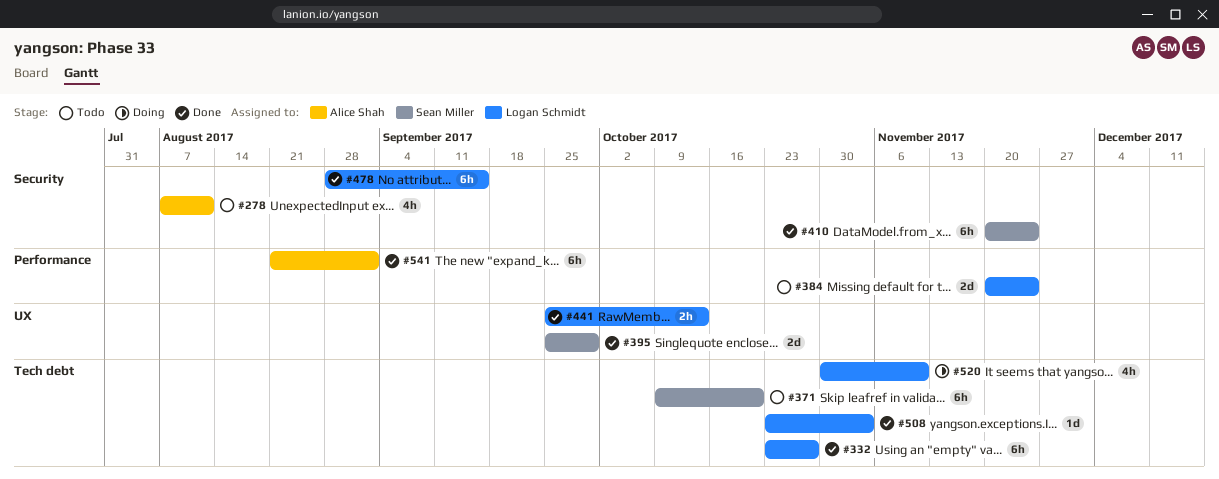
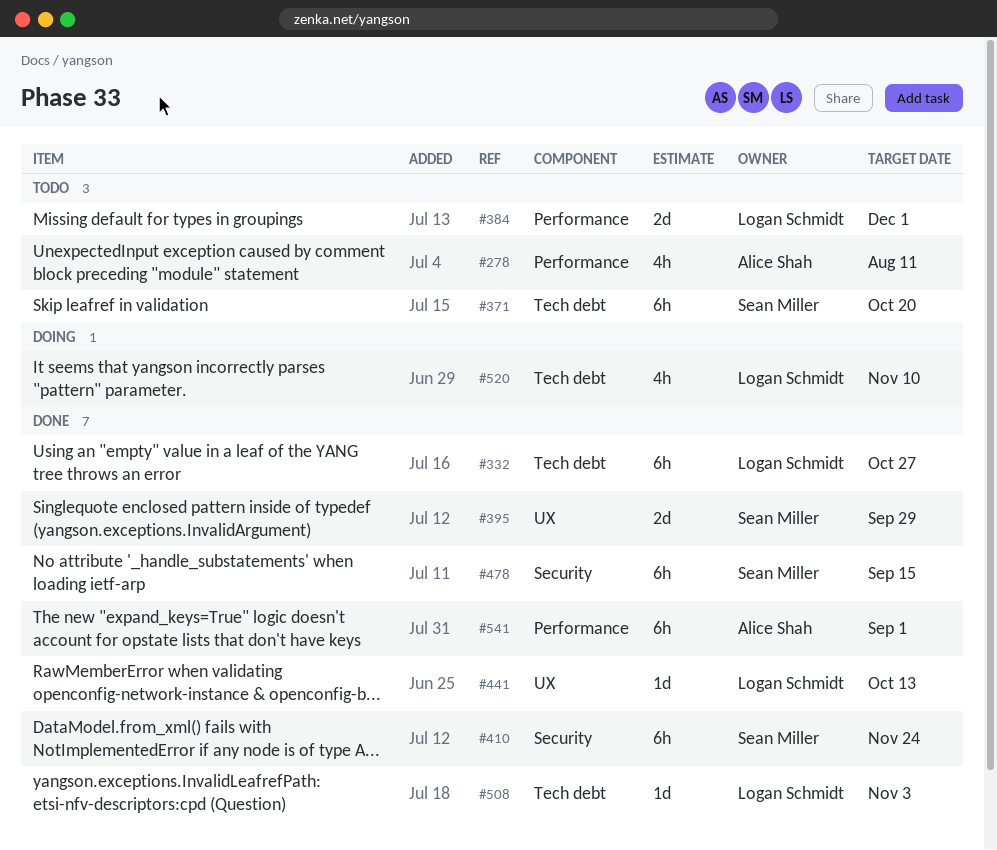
#278, label: Security -> Performance
#384, due: Nov 24 -> Dec 1
#441, estimate: 2h -> 1d
#478, owner: Logan Schmidt -> Sean Miller

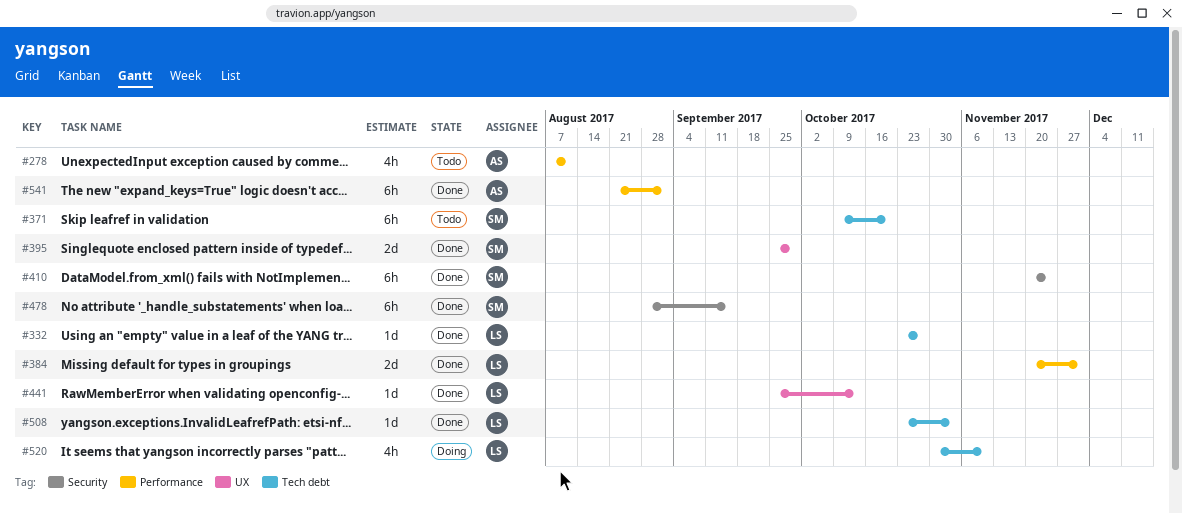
#332, estimate: 6h -> 1d
#384, status: Todo -> Done

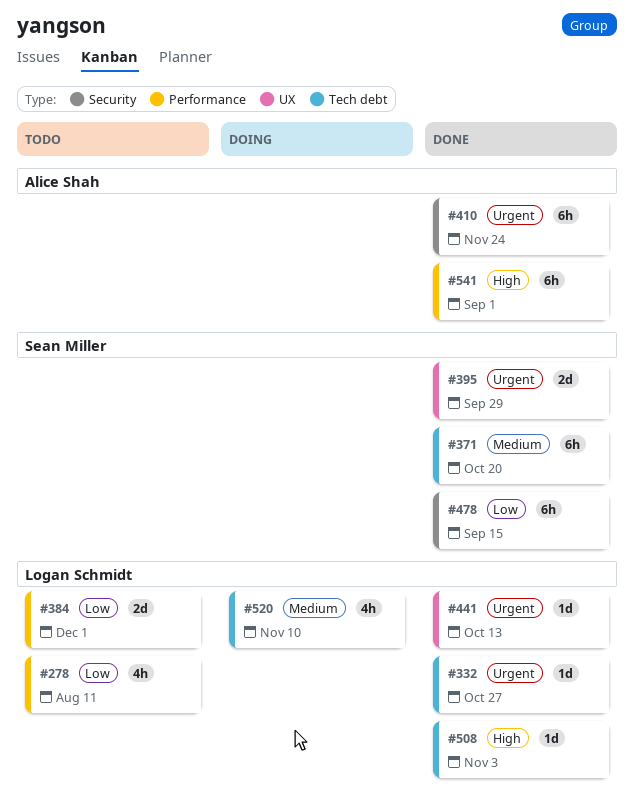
#278, owner: Alice Shah -> Logan Schmidt
#371, status: Todo -> Done
#384, status: Done -> Todo
#410, owner: Sean Miller -> Alice Shah

